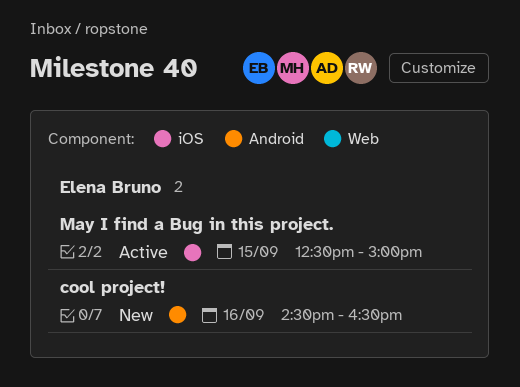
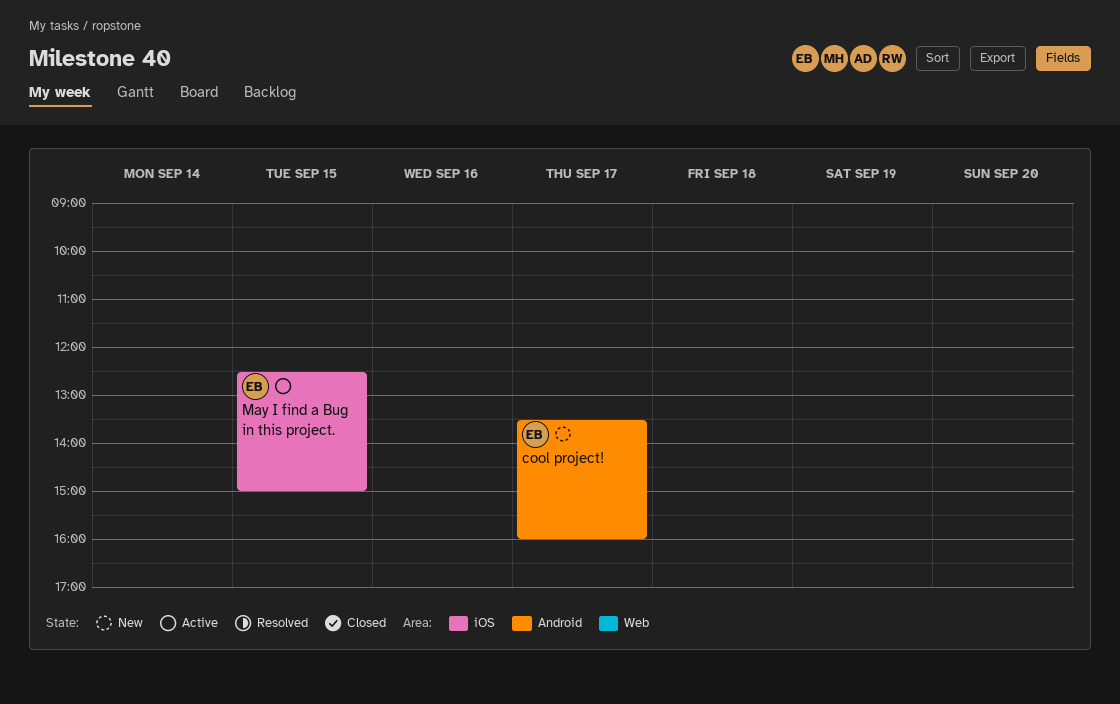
cool project!, day: Sep 16 -> Sep 17
cool project!, begins: 14:30 -> 13:30
cool project!, ends: 16:30 -> 16:00

